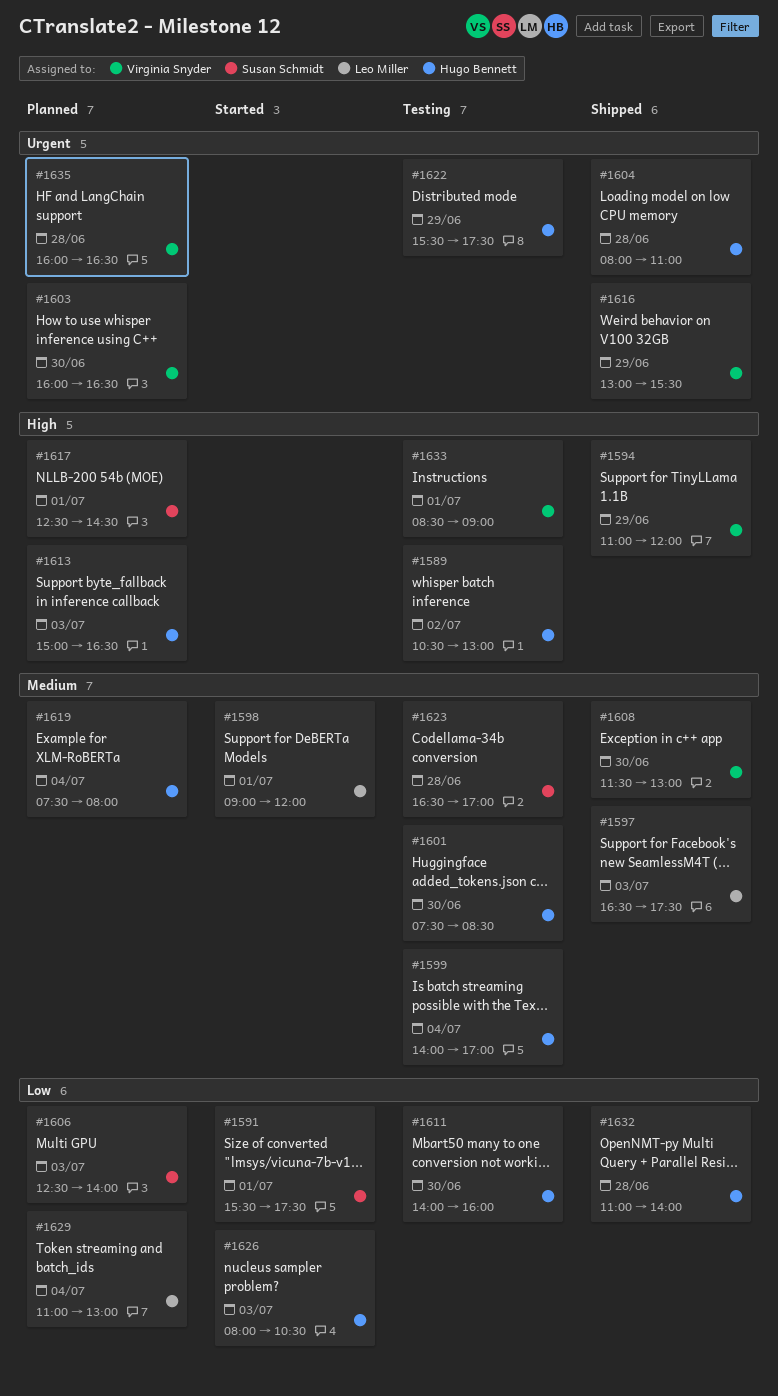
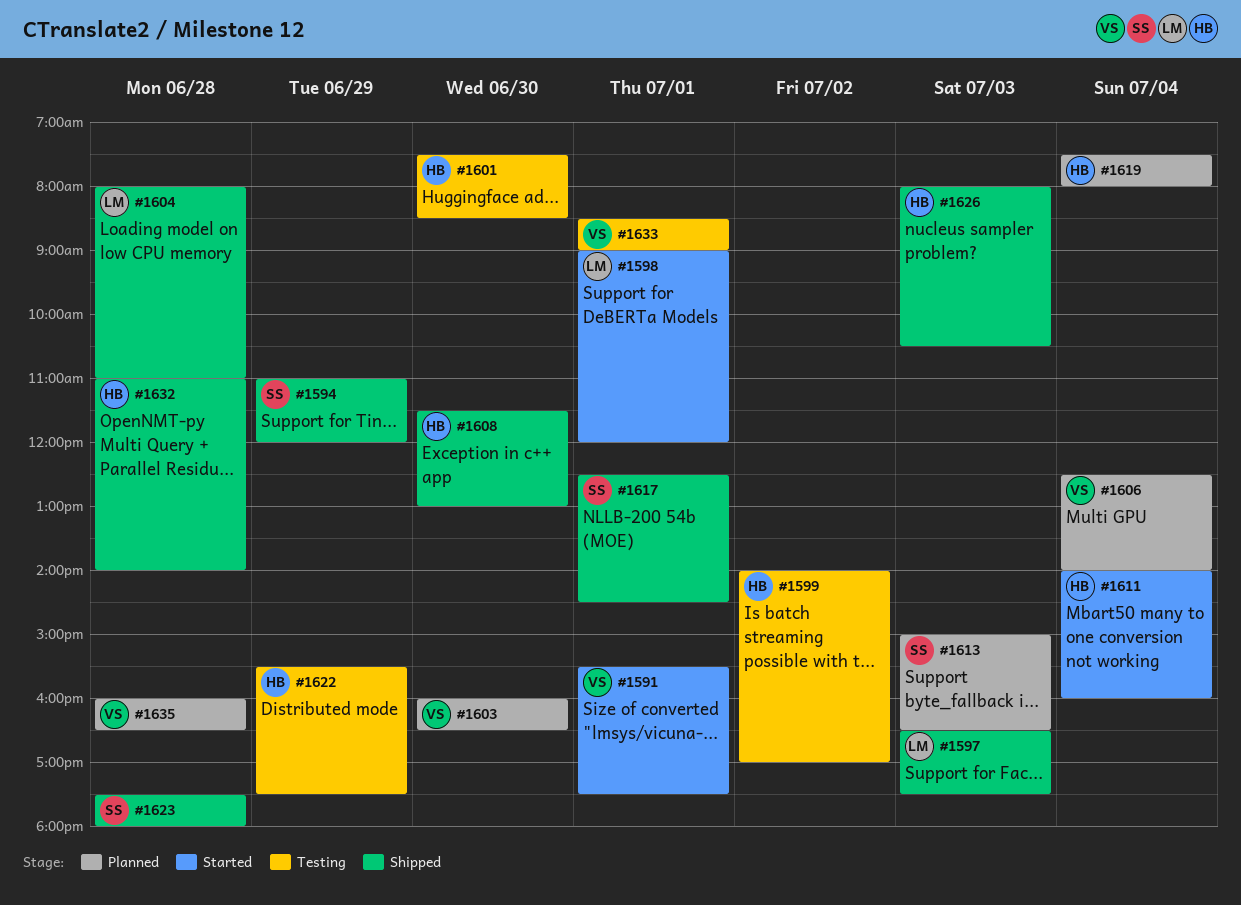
#1589: present -> none
#1591, owner: Susan Schmidt -> Virginia Snyder
#1594, owner: Virginia Snyder -> Susan Schmidt
#1599, day: Jul 4 -> Jul 2
#1604, owner: Hugo Bennett -> Leo Miller
#1606, owner: Susan Schmidt -> Virginia Snyder
#1606, day: Jul 3 -> Jul 4
#1608, owner: Virginia Snyder -> Hugo Bennett
#1611, status: Testing -> Started
#1611, day: Jun 30 -> Jul 4
#1613, owner: Hugo Bennett -> Susan Schmidt
#1616: present -> none
#1617, status: Planned -> Shipped
#1623, status: Testing -> Shipped
#1623, begins: 16:30 -> 17:30
#1623, ends: 17:00 -> 18:00
#1626, status: Started -> Shipped
#1629: present -> none

